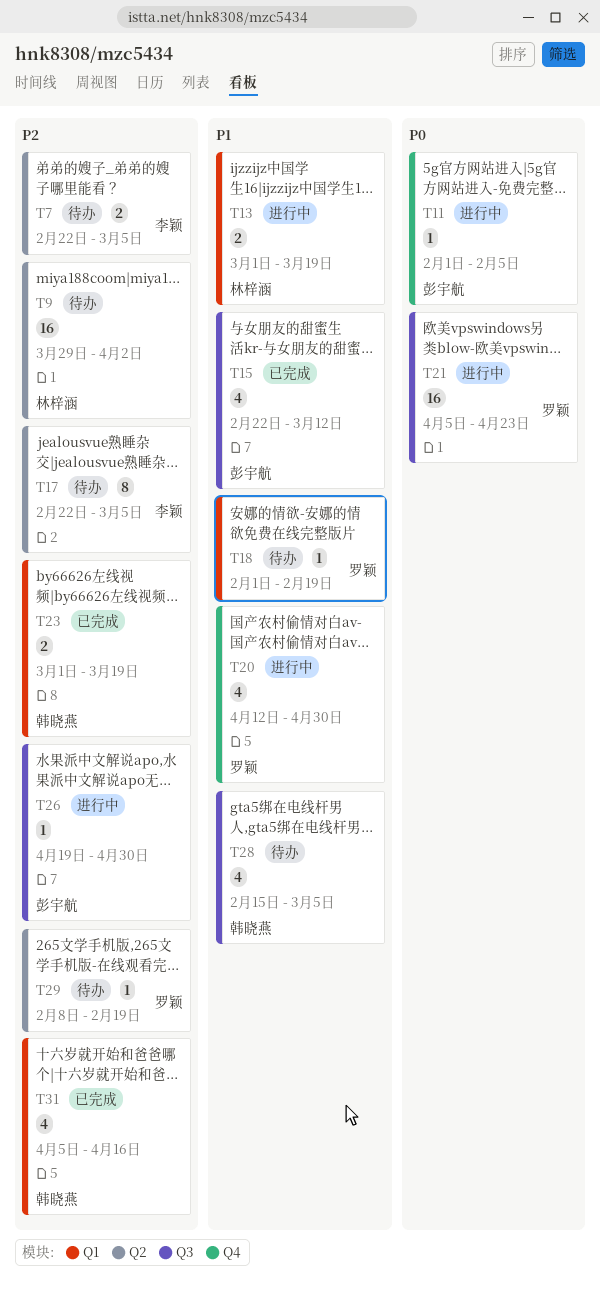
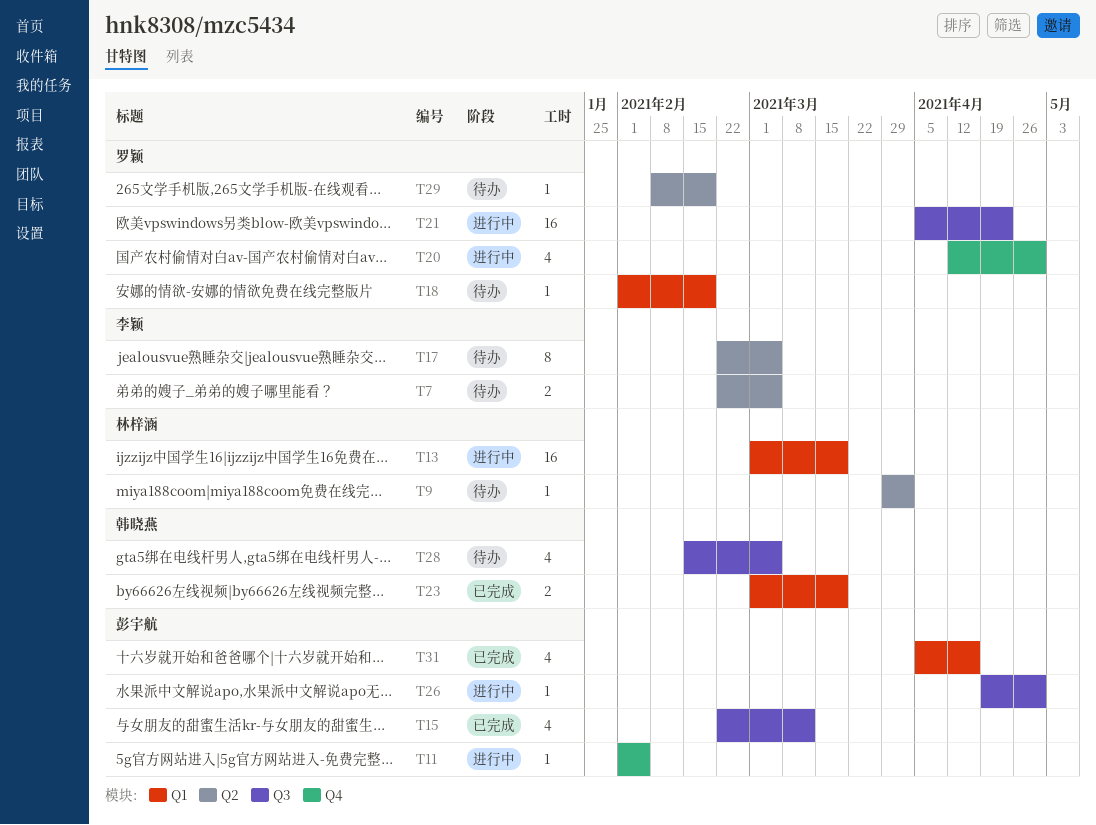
T9, estimate: 16 -> 1
T13, estimate: 2 -> 16
T31, owner: 韩晓燕 -> 彭宇航

